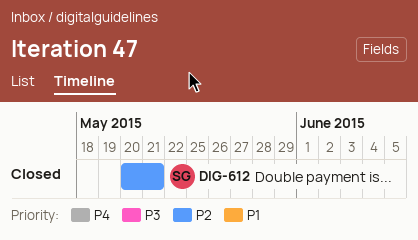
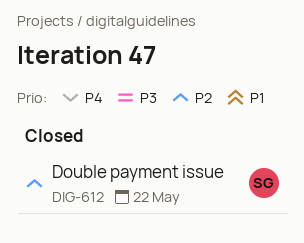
DIG-612, due: May 21 -> May 22

